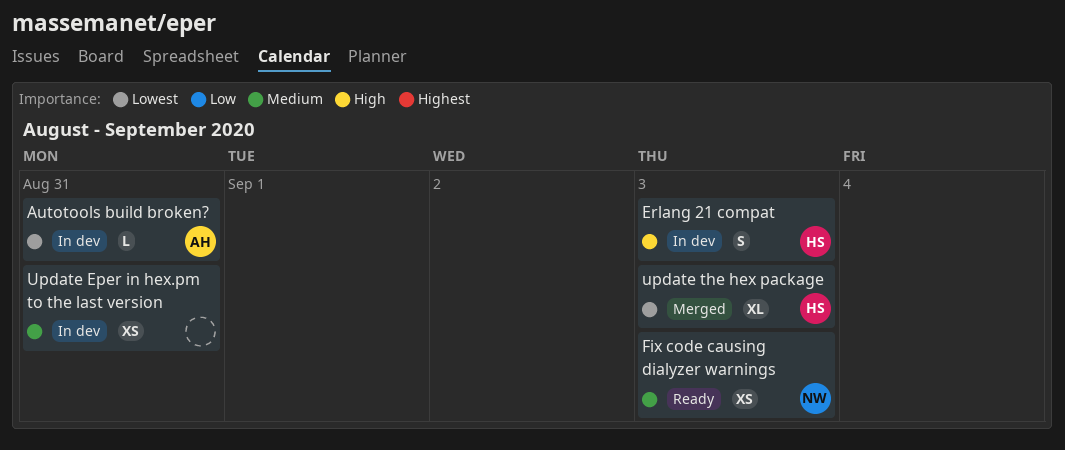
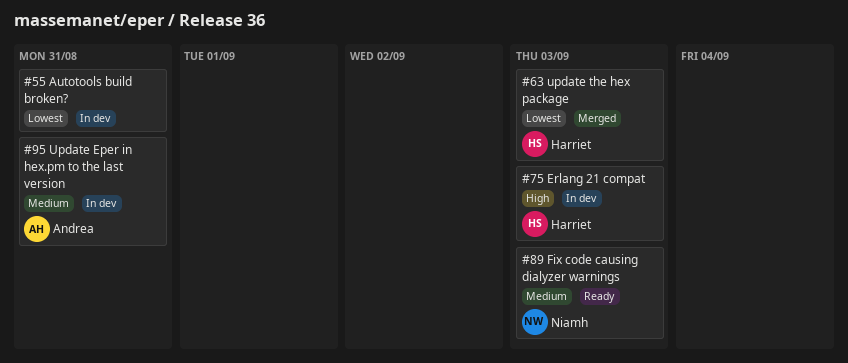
Autotools build broken?, owner: Andrea -> none
Update Eper in hex.pm to the last version, owner: none -> Andrea

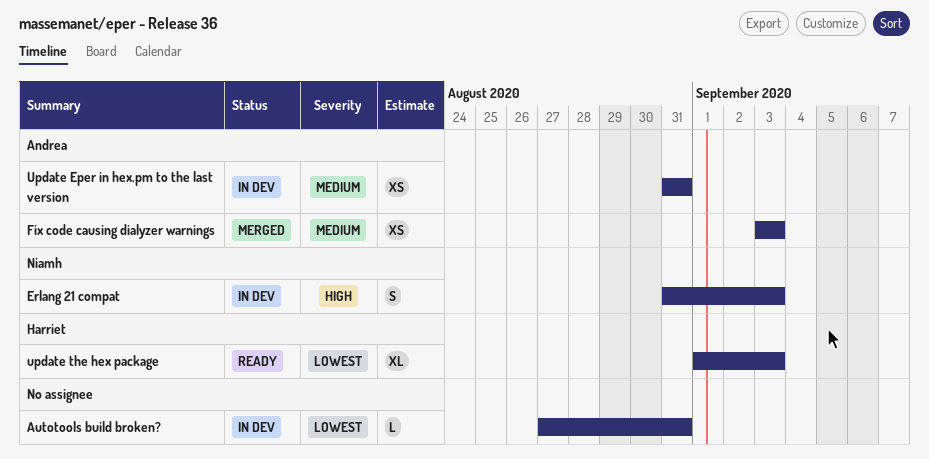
Erlang 21 compat, owner: Harriet -> Niamh
Fix code causing dialyzer warnings, status: Ready -> Merged
Fix code causing dialyzer warnings, owner: Niamh -> Andrea
update the hex package, status: Merged -> Ready

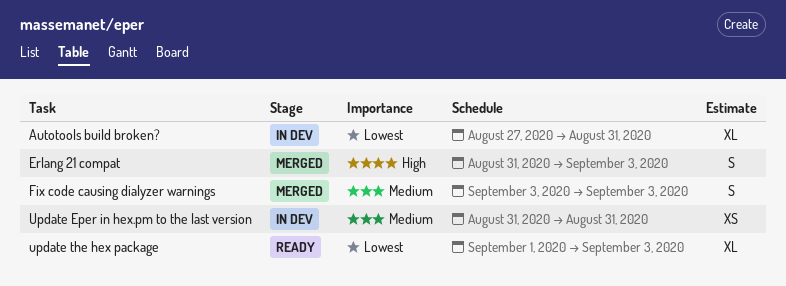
Autotools build broken?, estimate: L -> XL
Erlang 21 compat, status: In dev -> Merged
Fix code causing dialyzer warnings, estimate: XS -> S

